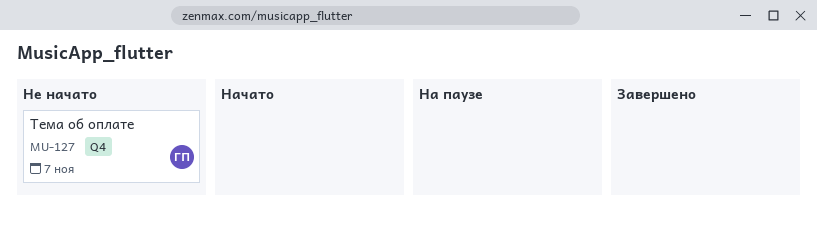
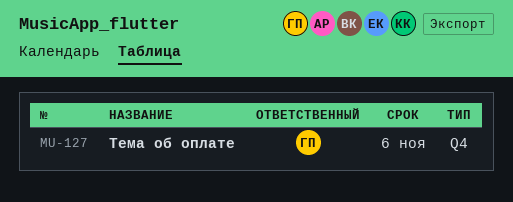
MU-127, due: Nov 7 -> Nov 6

